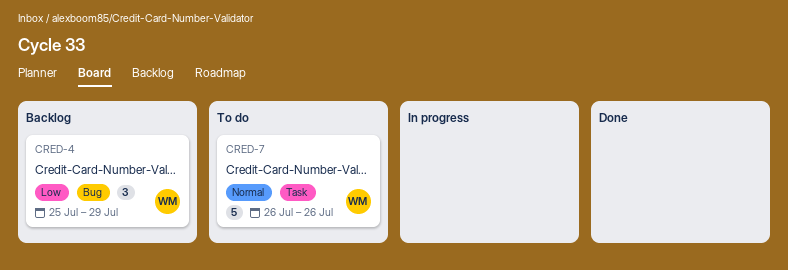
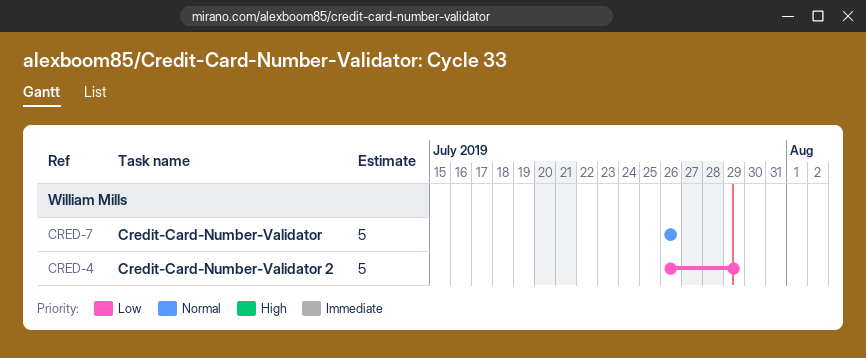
CRED-4, estimate: 3 -> 5
CRED-4, start: Jul 25 -> Jul 26

